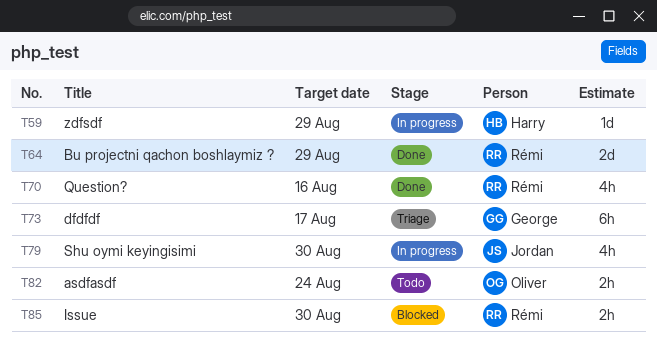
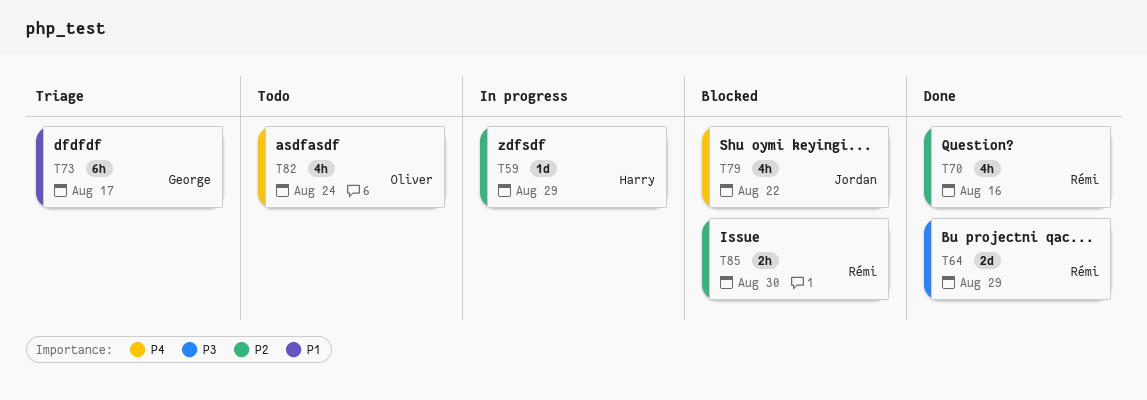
T79, status: In progress -> Blocked
T79, due: Aug 30 -> Aug 22
T82, estimate: 2h -> 4h

